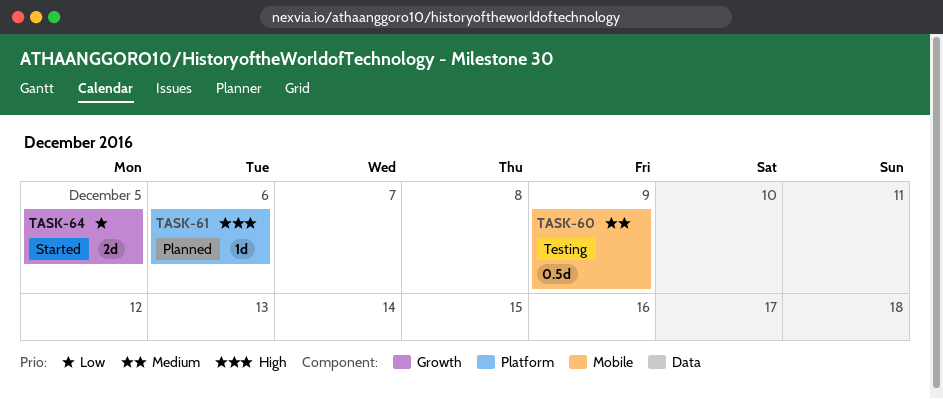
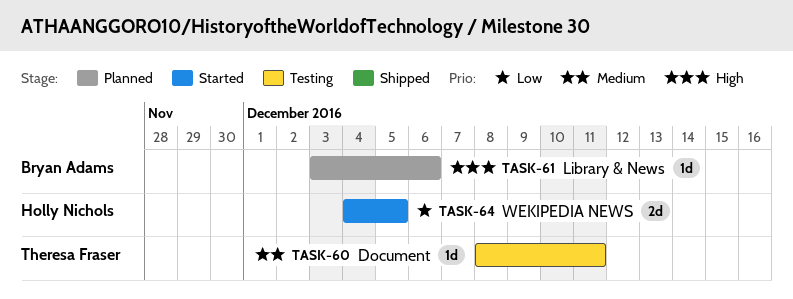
TASK-60, estimate: 0.5d -> 1d
TASK-60, due: Dec 9 -> Dec 11

